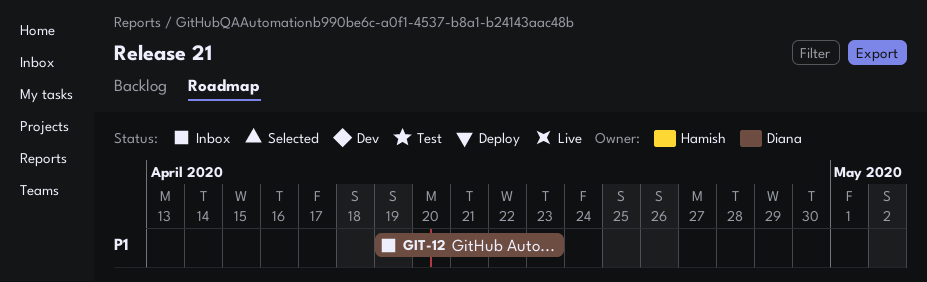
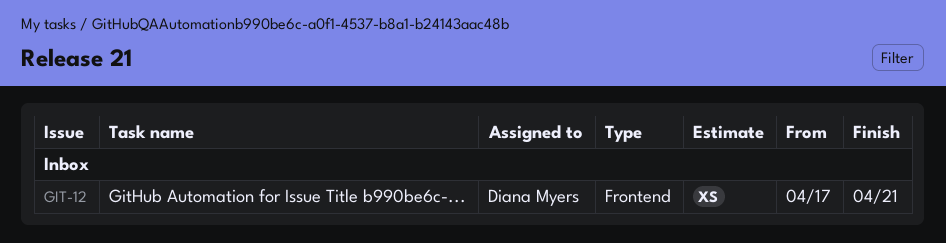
GIT-12, start: Apr 19 -> Apr 17
GIT-12, due: Apr 23 -> Apr 21

